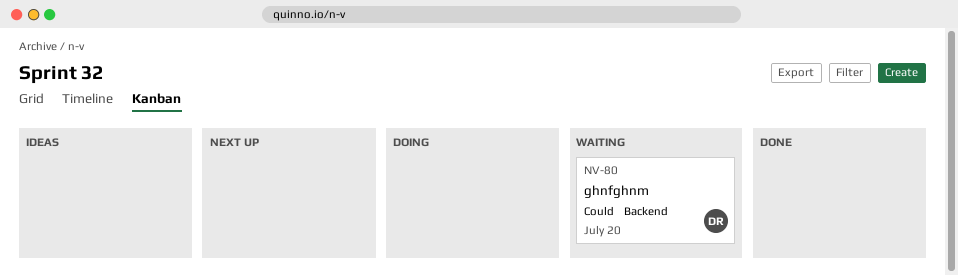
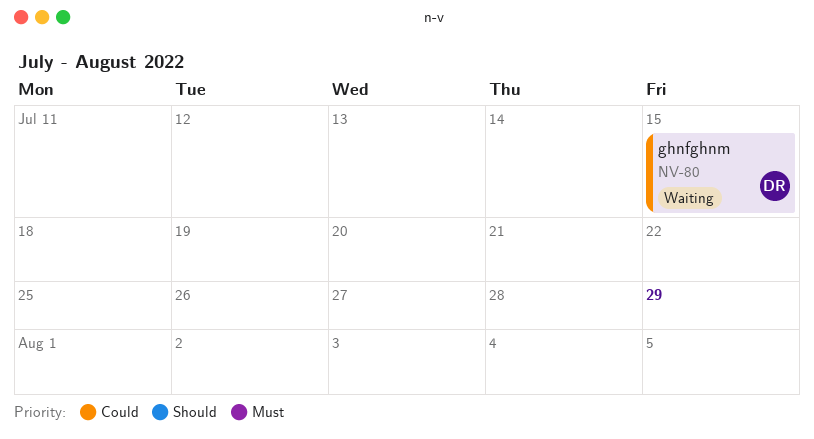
NV-80, due: Jul 20 -> Jul 15

